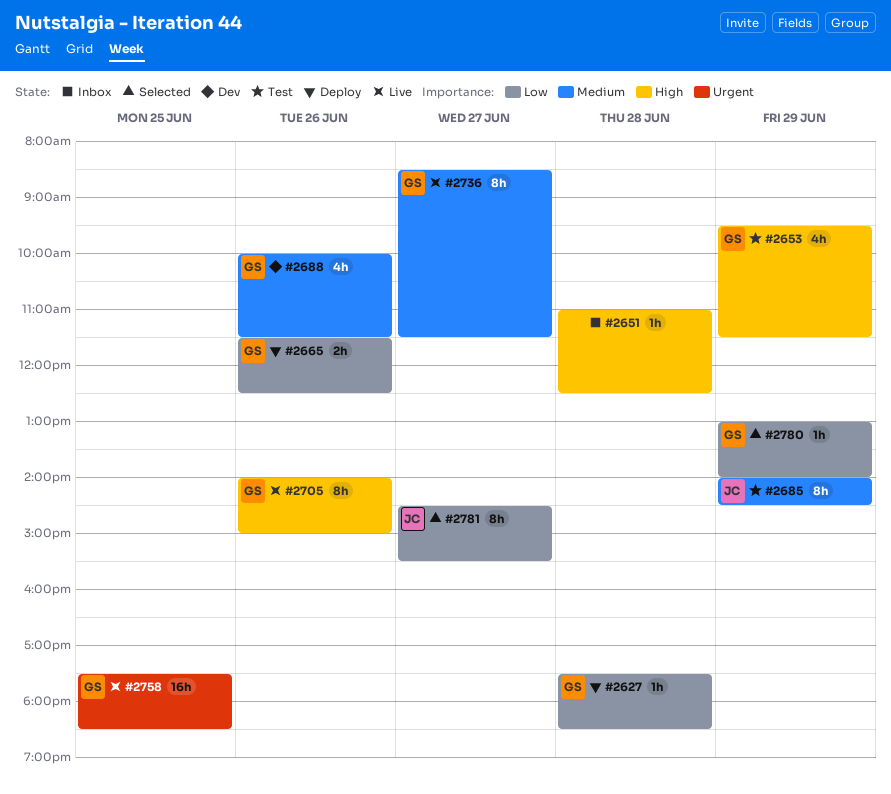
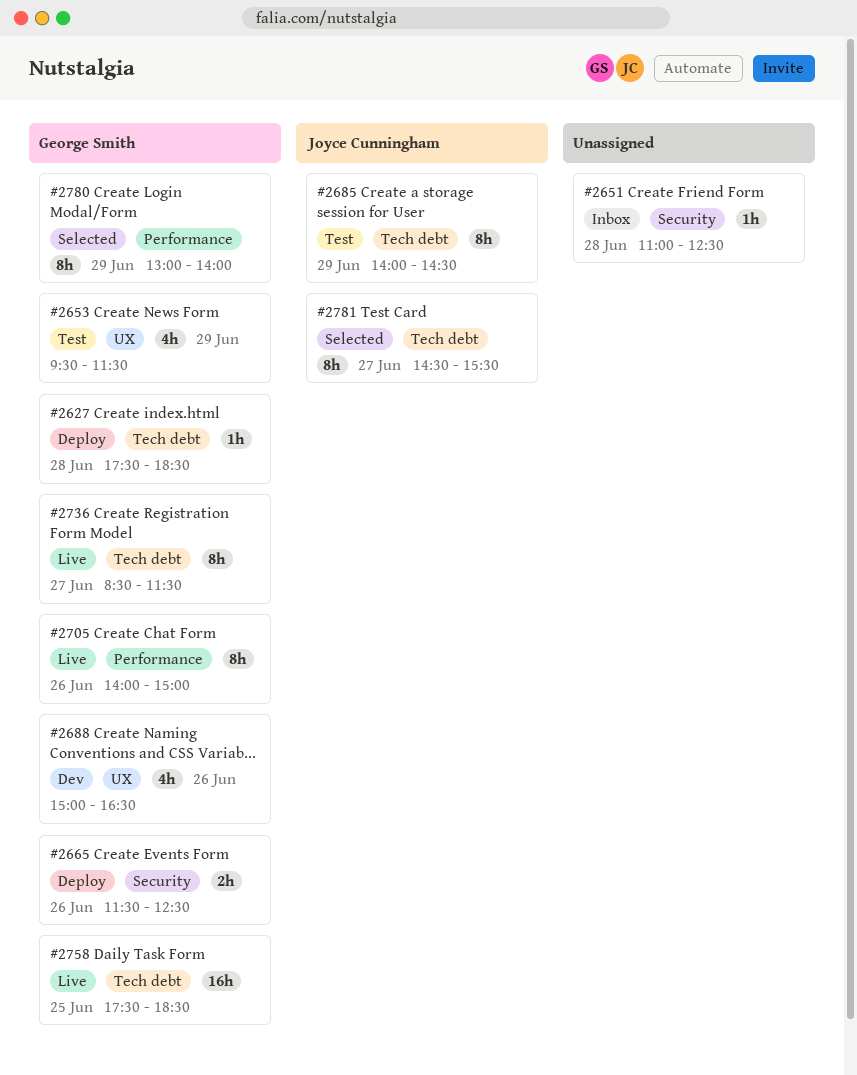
#2688, begins: 10:00 -> 15:00
#2688, ends: 11:30 -> 16:30
#2780, estimate: 1h -> 8h

